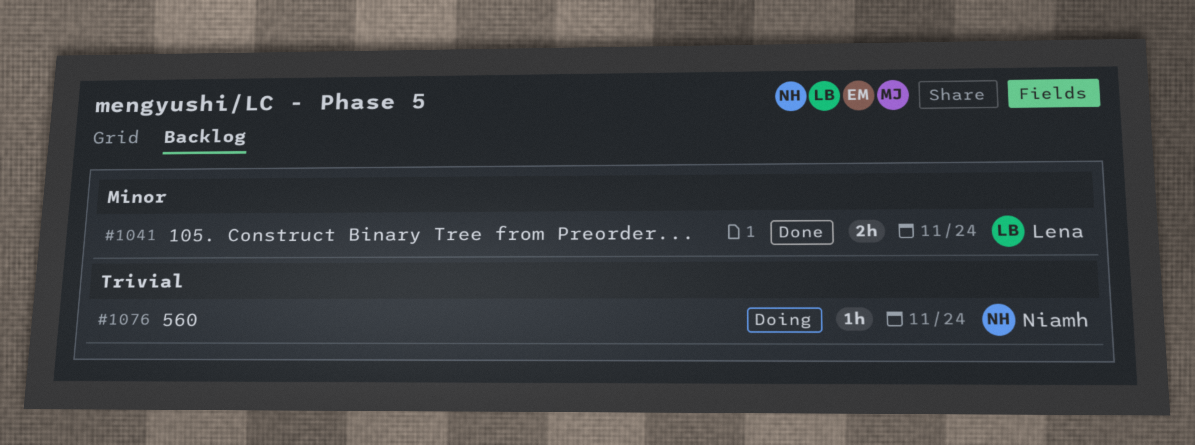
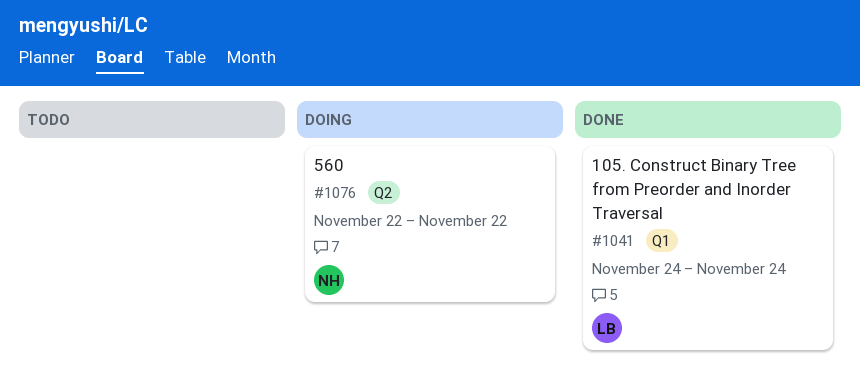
#1076, due: Nov 24 -> Nov 22

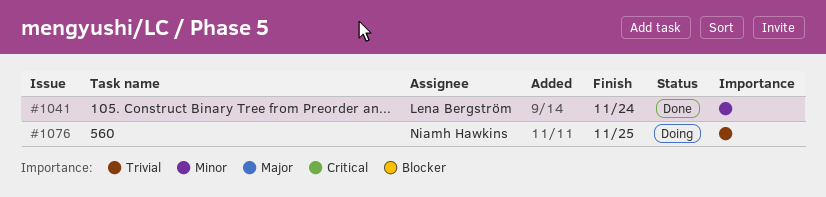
#1076, due: Nov 22 -> Nov 25

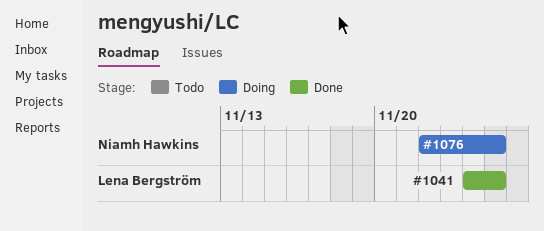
#1041, due: Nov 24 -> Nov 25

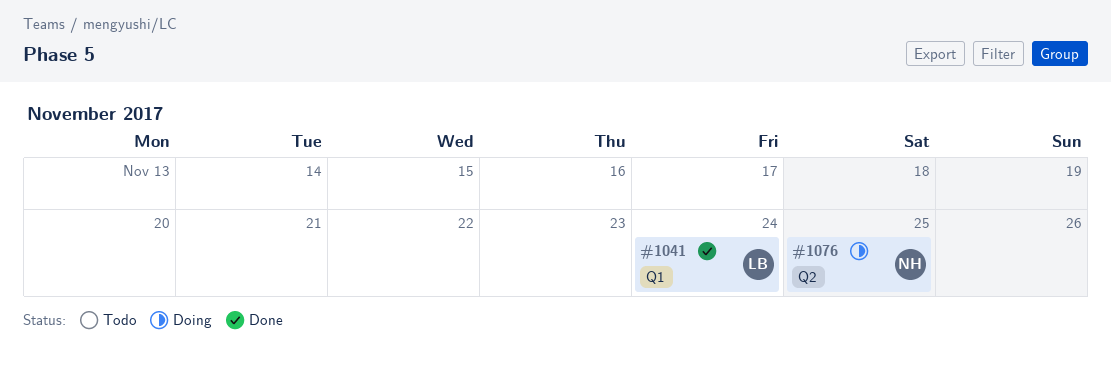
#1041, due: Nov 25 -> Nov 24

